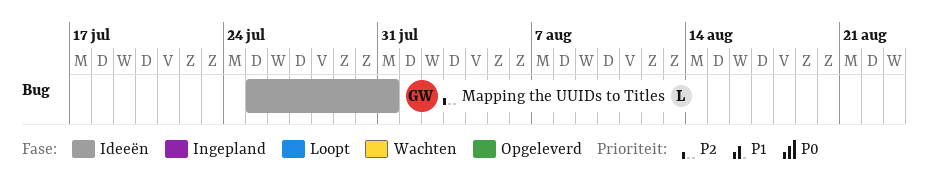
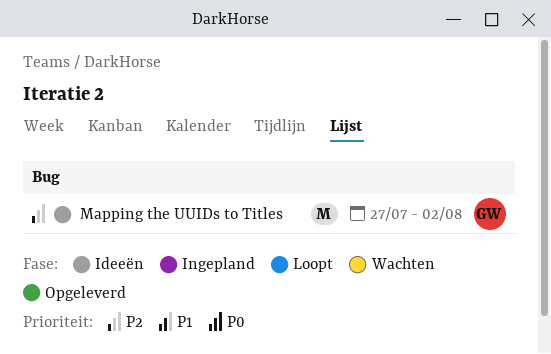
Mapping the UUIDs to Titles, estimate: L -> M
Mapping the UUIDs to Titles, start: Jul 25 -> Jul 27
Mapping the UUIDs to Titles, due: Jul 31 -> Aug 2

